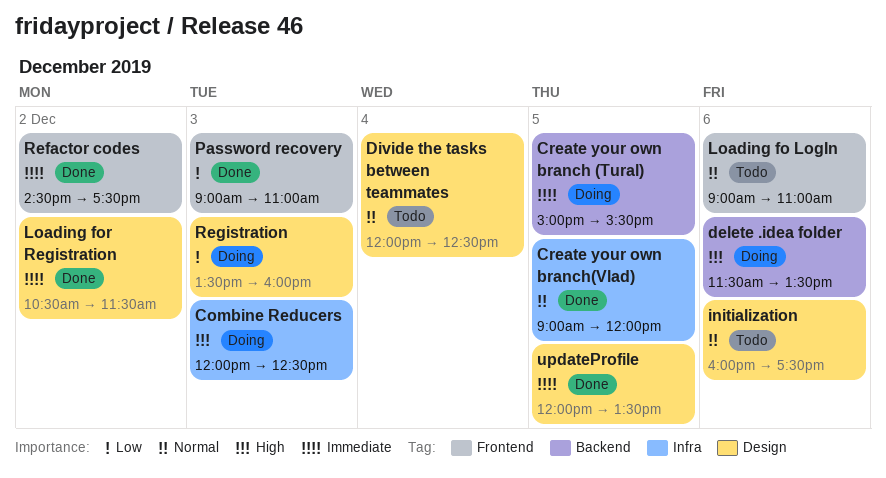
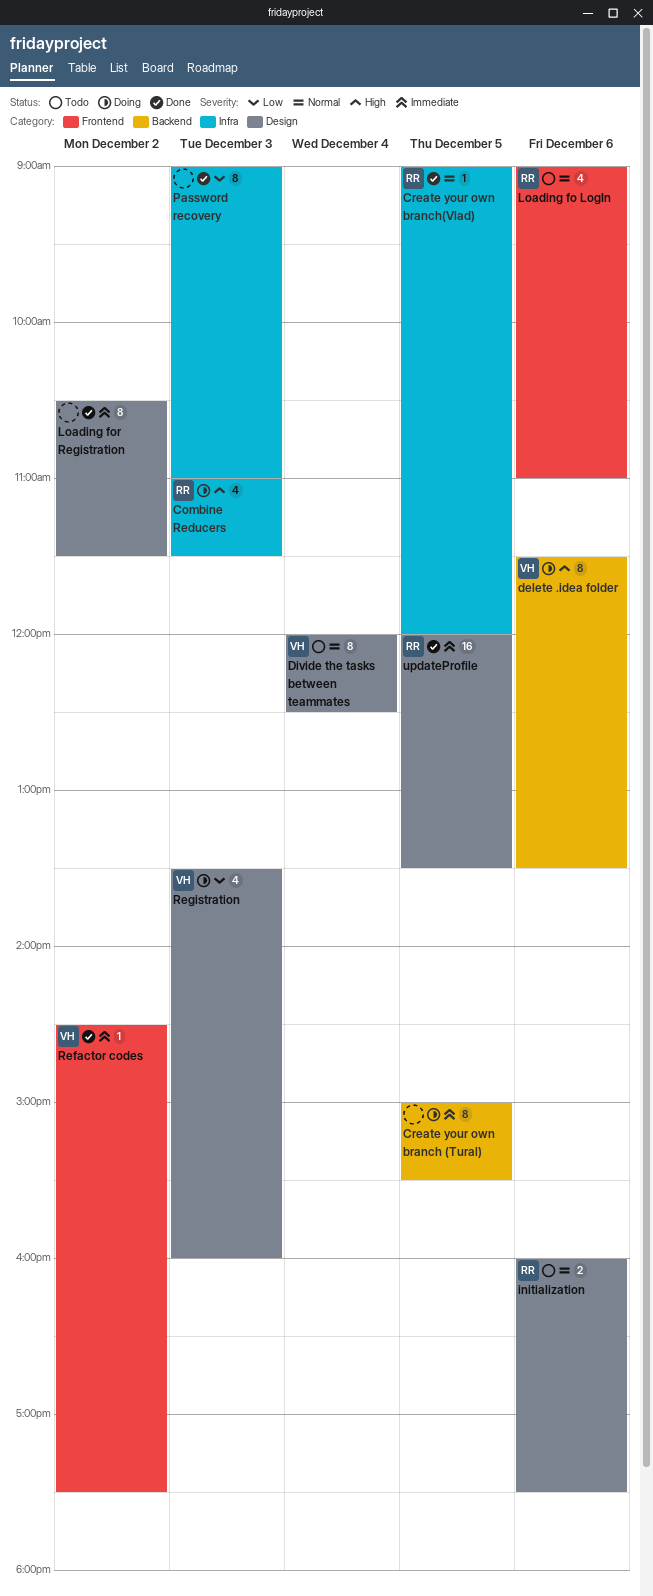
Combine Reducers, begins: 12:00 -> 11:00
Combine Reducers, ends: 12:30 -> 11:30
Password recovery, label: Frontend -> Infra

